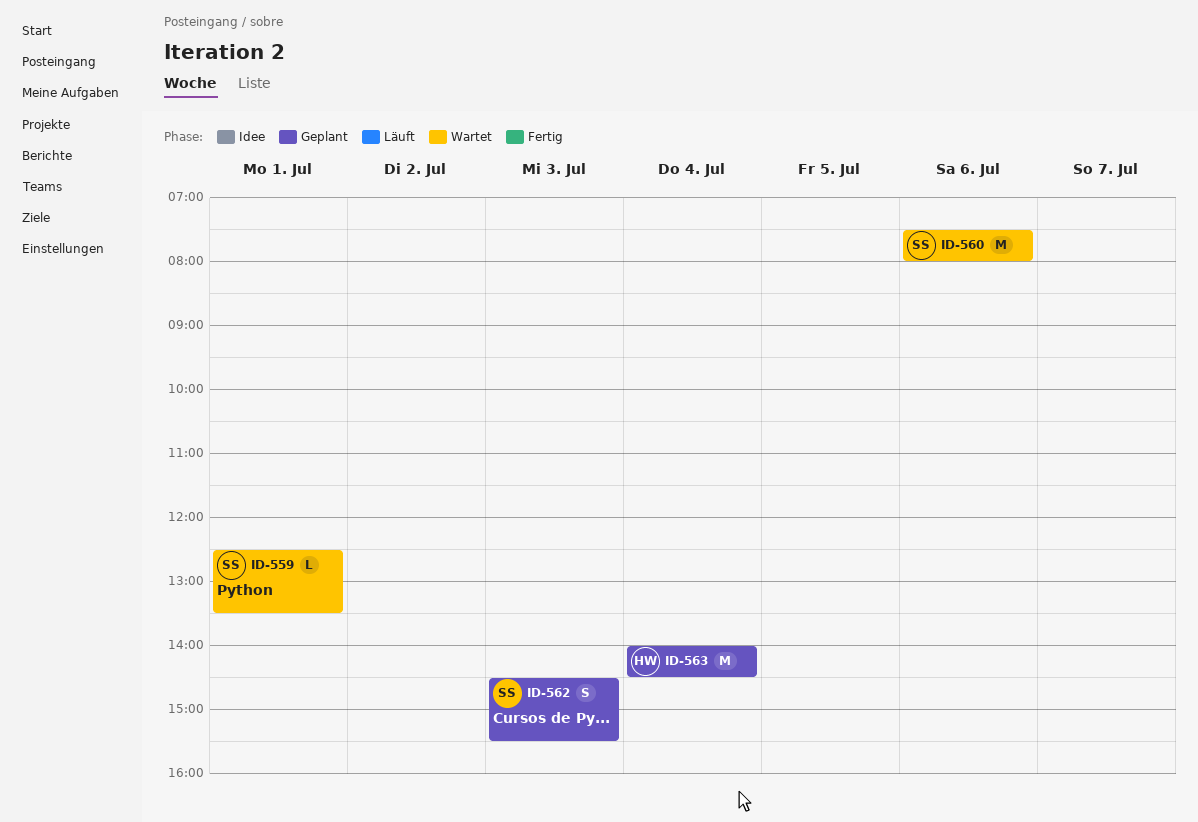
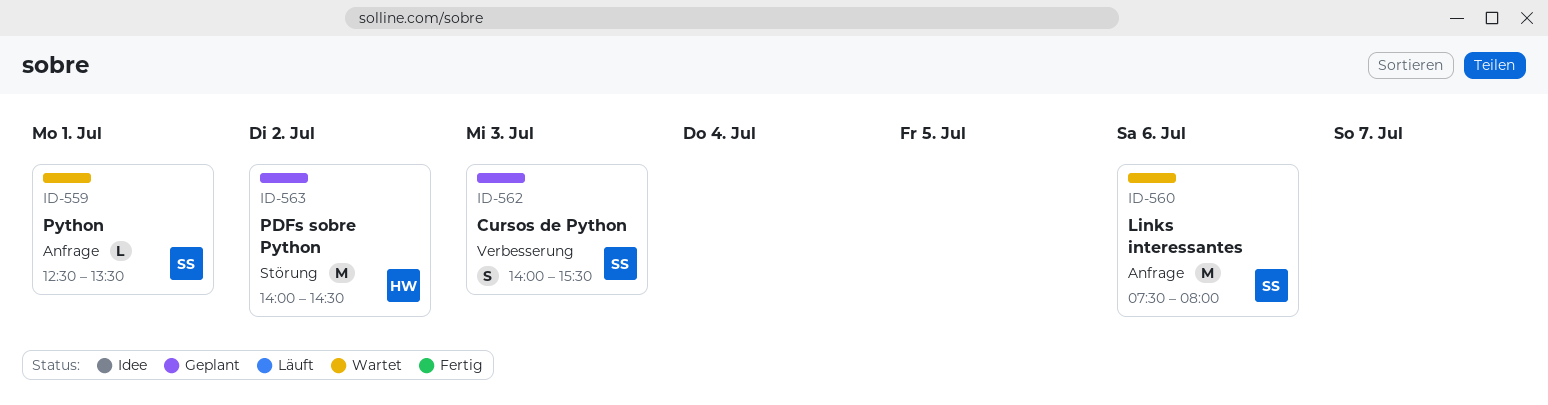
ID-562, begins: 14:30 -> 14:00
ID-563, day: Jul 4 -> Jul 2

